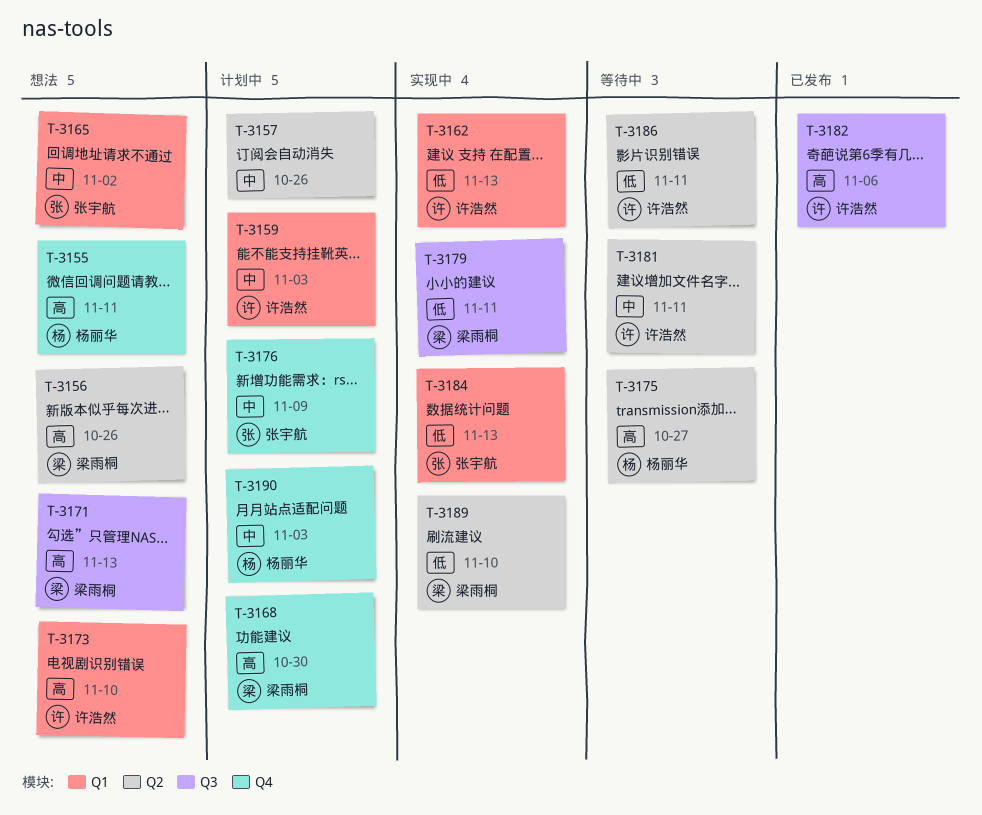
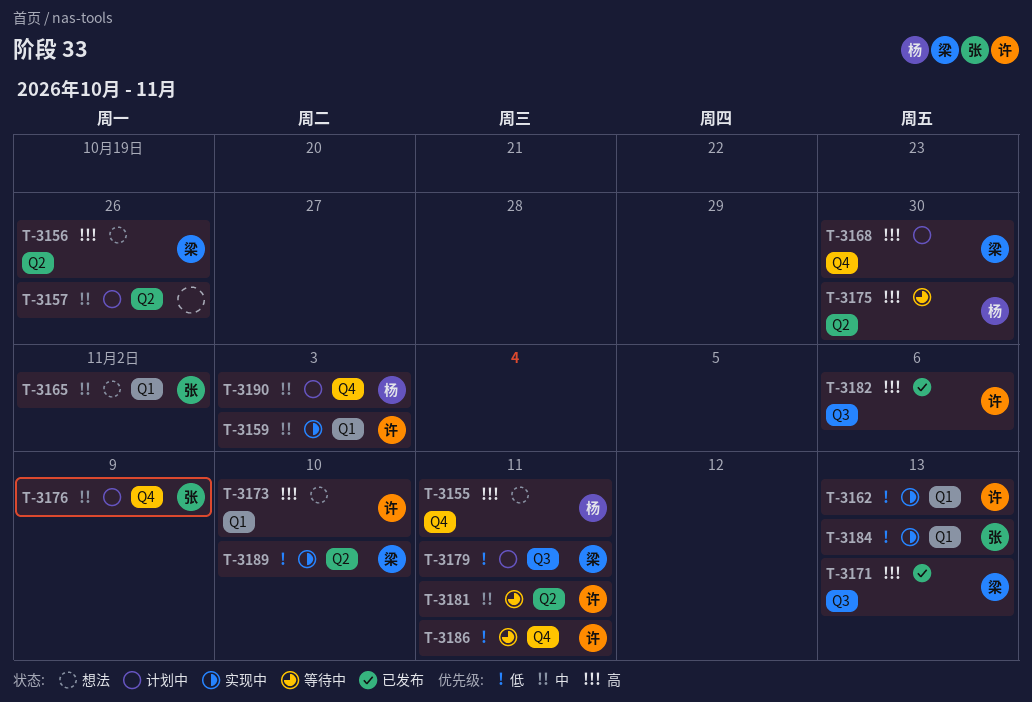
T-3159, status: 计划中 -> 实现中
T-3171, status: 想法 -> 已发布
T-3175, due: Oct 27 -> Oct 30
T-3179, status: 实现中 -> 计划中
T-3186, label: Q2 -> Q4

